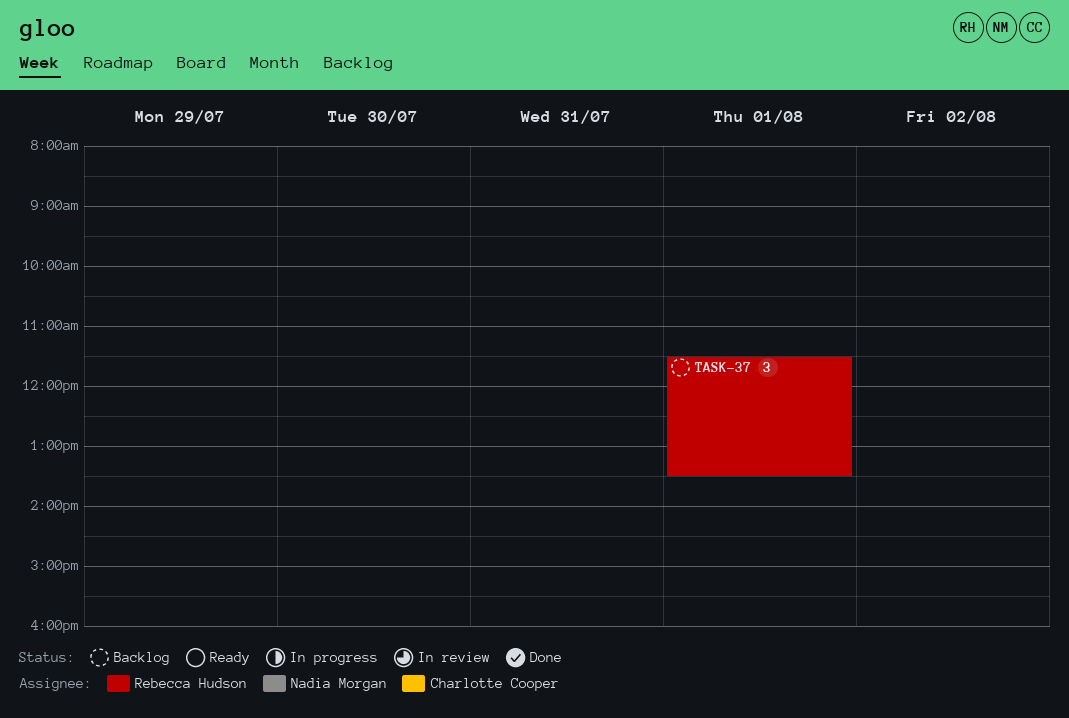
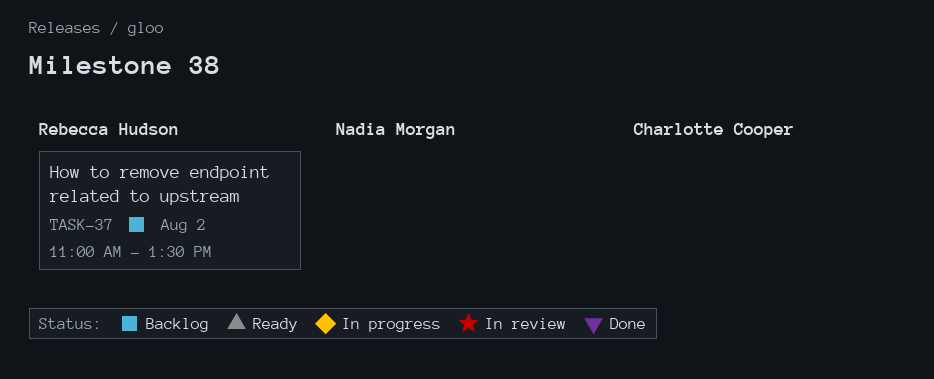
TASK-37, day: Aug 1 -> Aug 2
TASK-37, begins: 11:30 -> 11:00

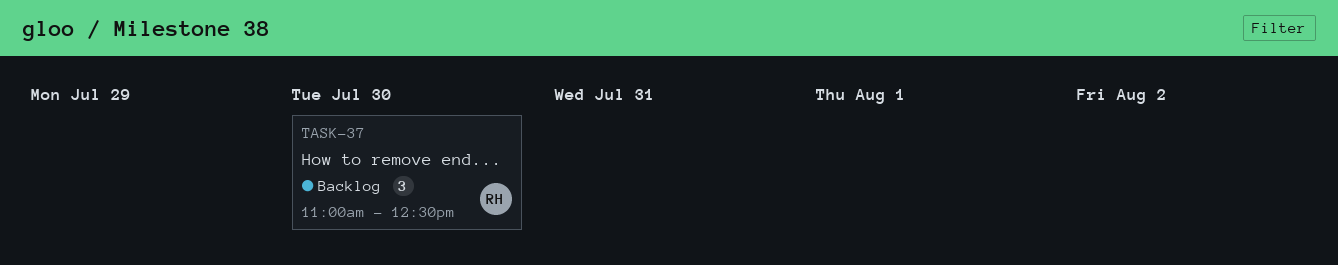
TASK-37, day: Aug 2 -> Jul 30
TASK-37, ends: 13:30 -> 12:30

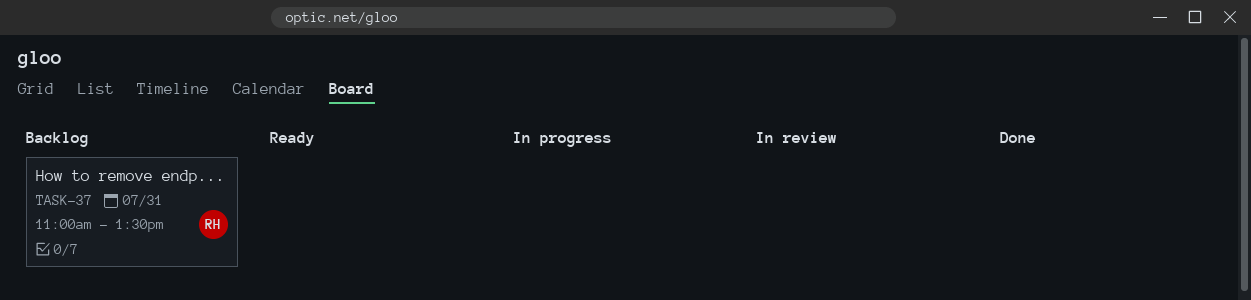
TASK-37, day: Jul 30 -> Jul 31
TASK-37, ends: 12:30 -> 13:30

